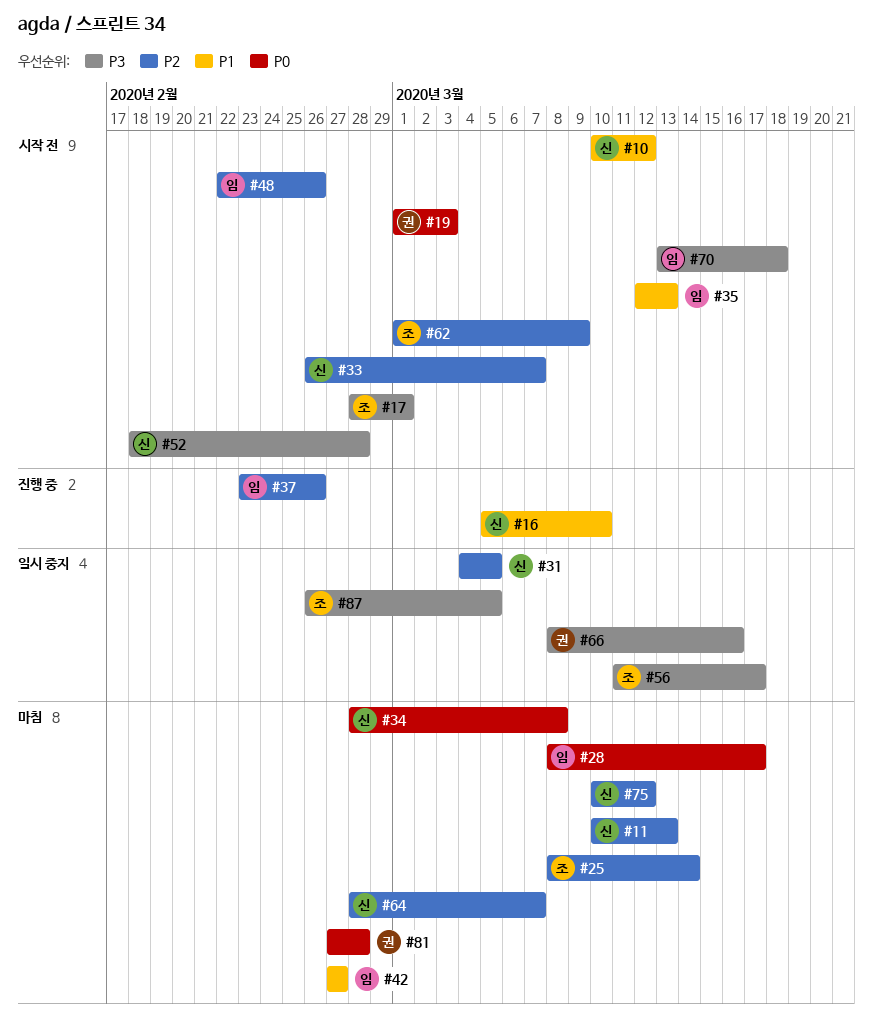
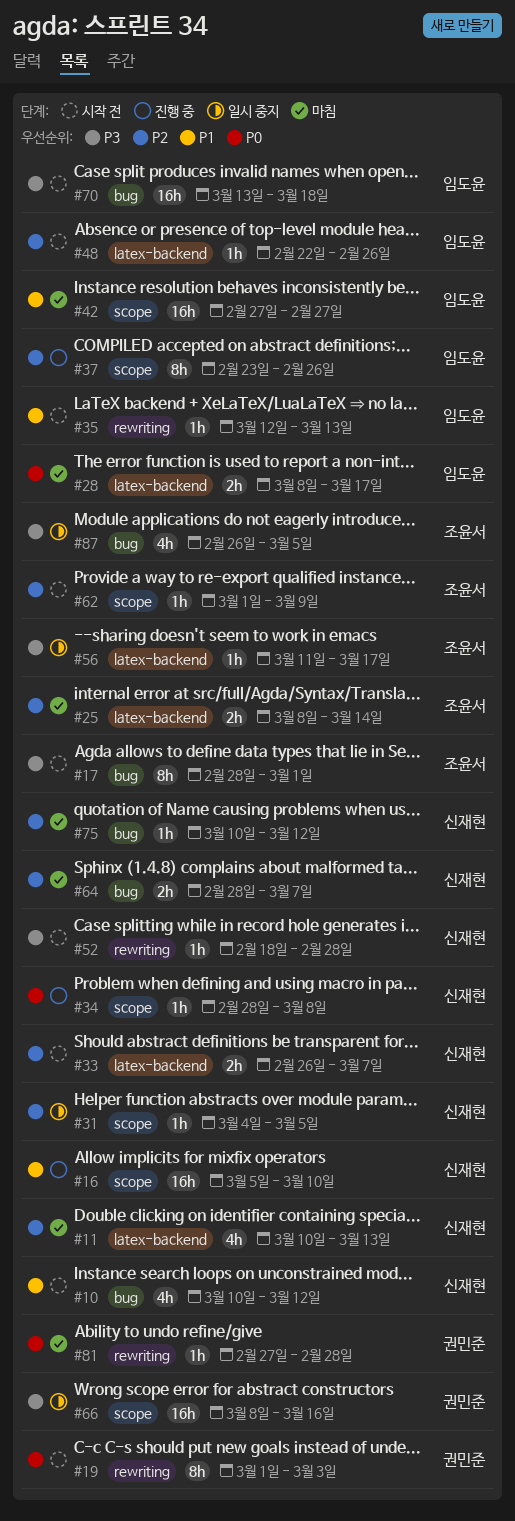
#34, status: 마침 -> 진행 중

